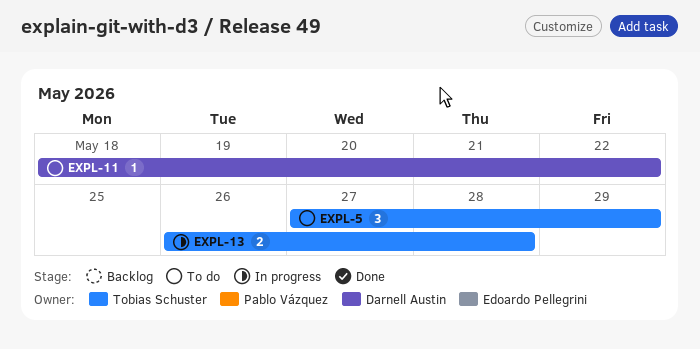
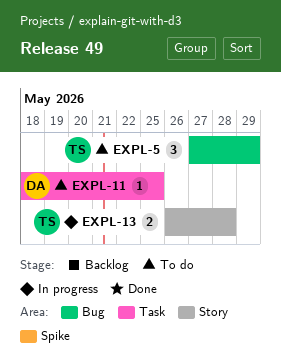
EXPL-11, due: May 22 -> May 25

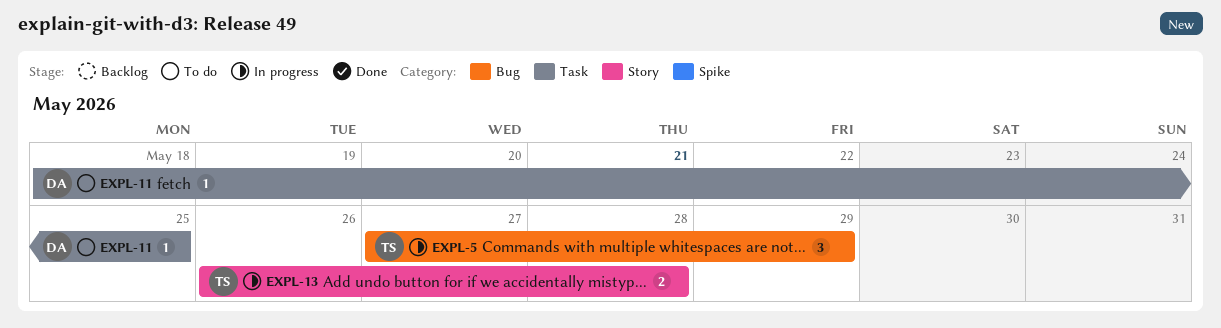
EXPL-5, status: To do -> In progress

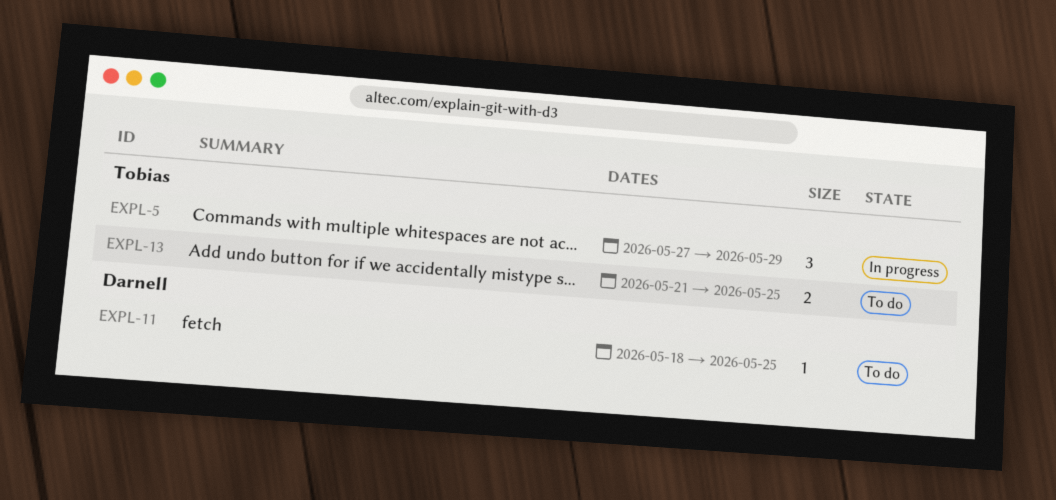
EXPL-13, status: In progress -> To do
EXPL-13, start: May 26 -> May 21
EXPL-13, due: May 28 -> May 25

